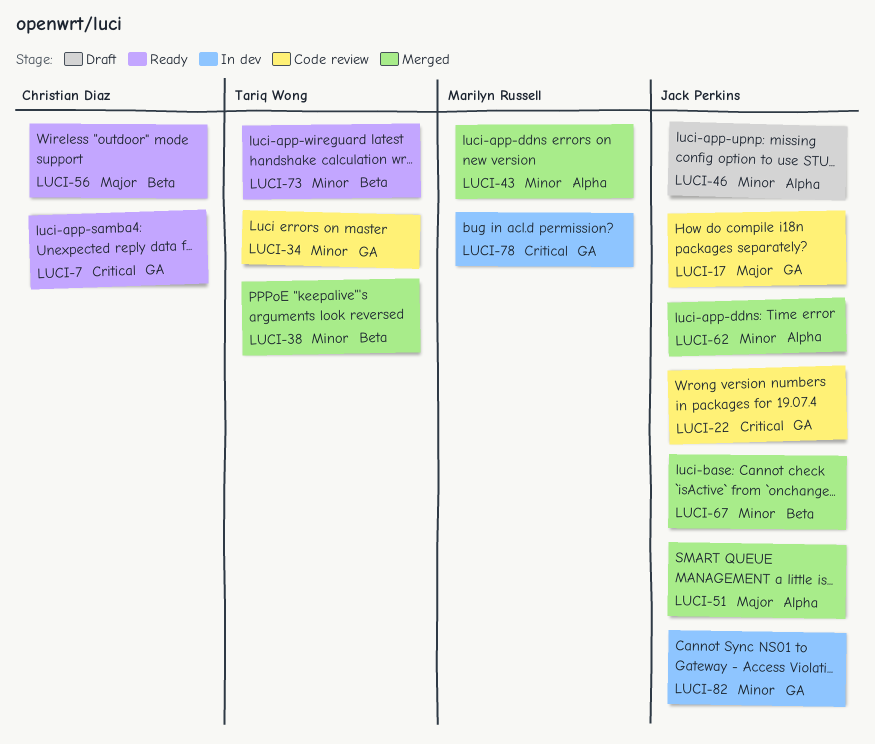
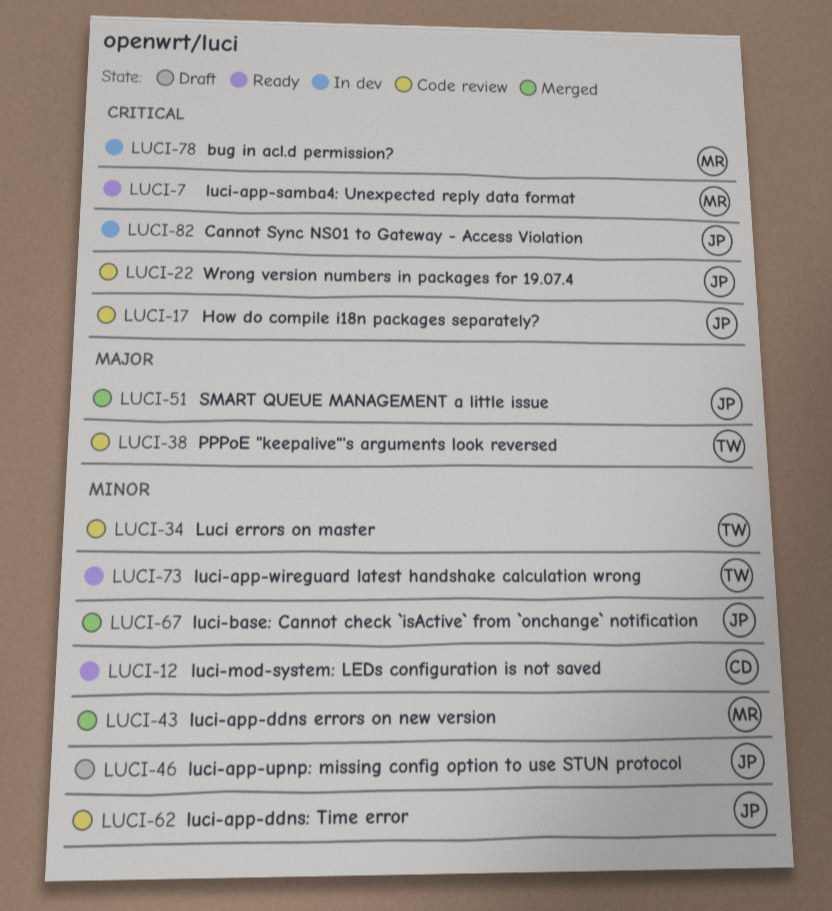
LUCI-7, owner: Christian Diaz -> Marilyn Russell
LUCI-12: none -> present
LUCI-17, priority: Major -> Critical
LUCI-38, status: Merged -> Code review
LUCI-38, priority: Minor -> Major
LUCI-56: present -> none
LUCI-62, status: Merged -> Code review
LUCI-82, priority: Minor -> Critical

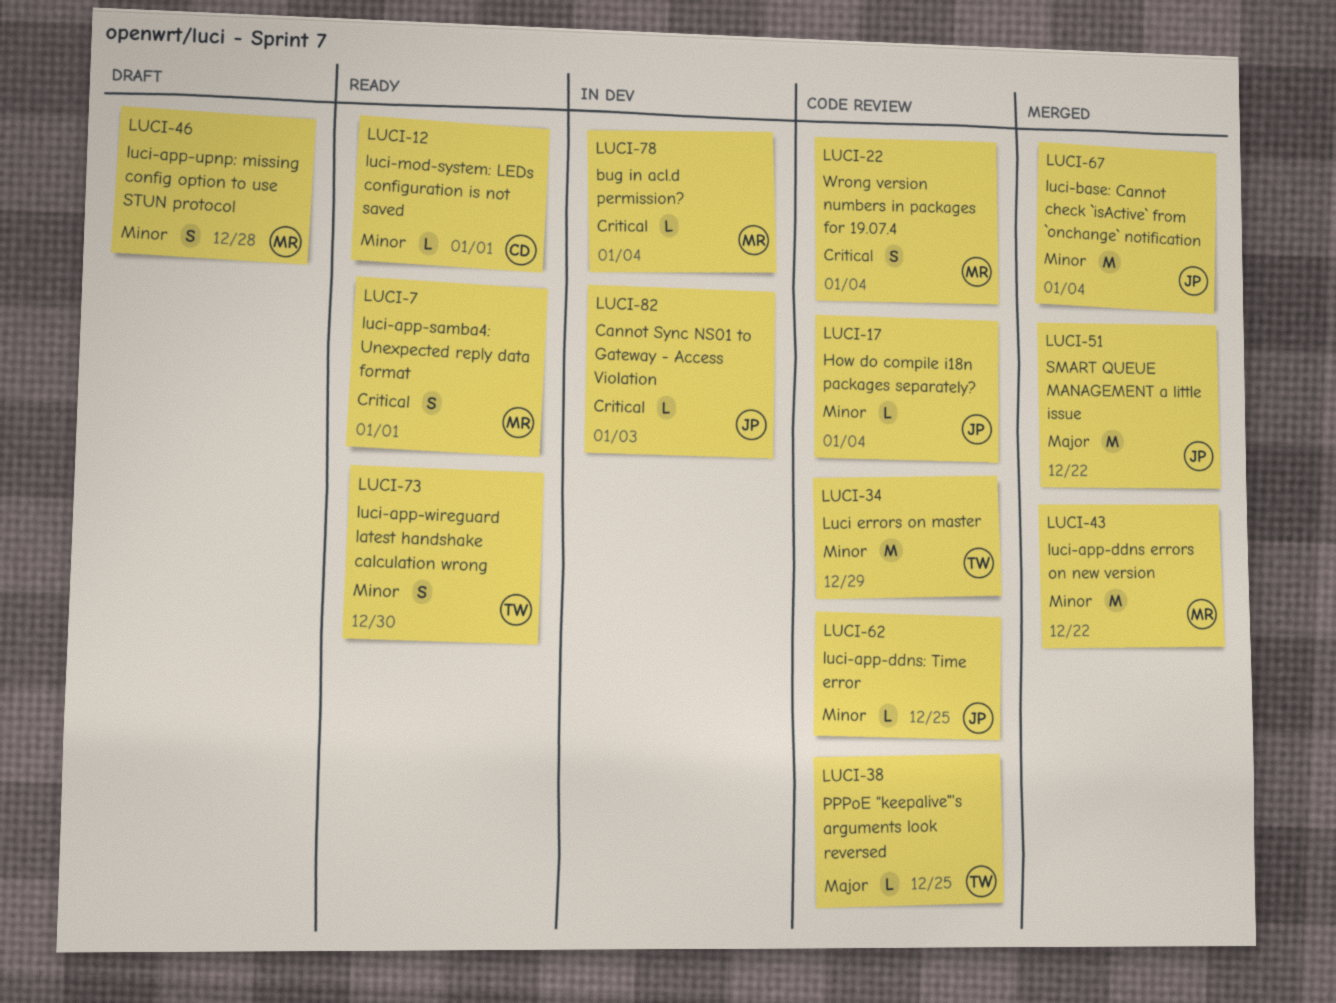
LUCI-17, priority: Critical -> Minor
LUCI-22, owner: JP -> MR
LUCI-46, owner: JP -> MR

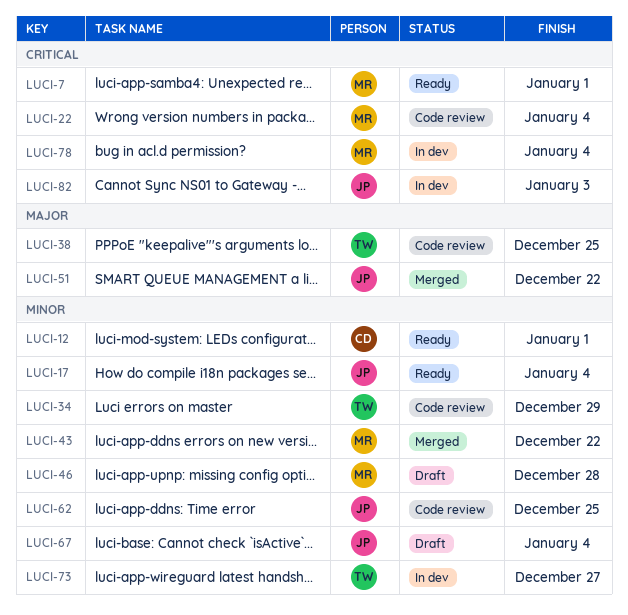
LUCI-17, status: Code review -> Ready
LUCI-67, status: Merged -> Draft
LUCI-73, status: Ready -> In dev
LUCI-73, due: Dec 30 -> Dec 27

